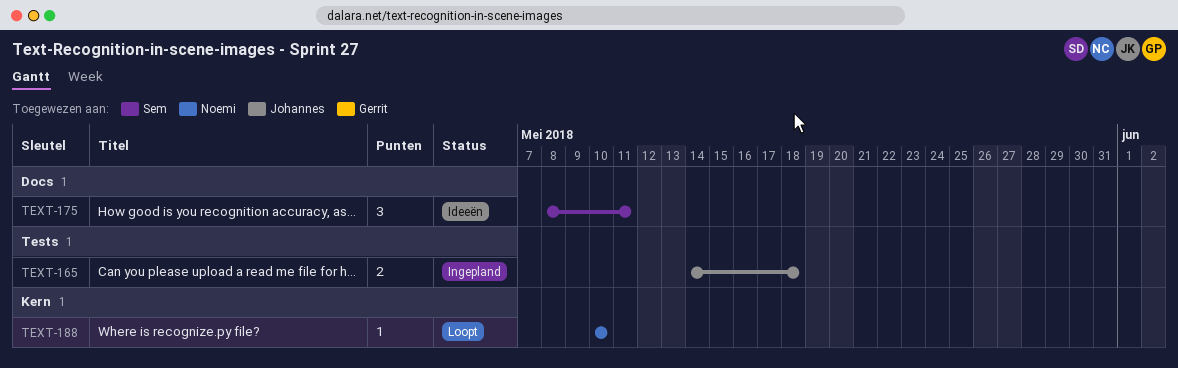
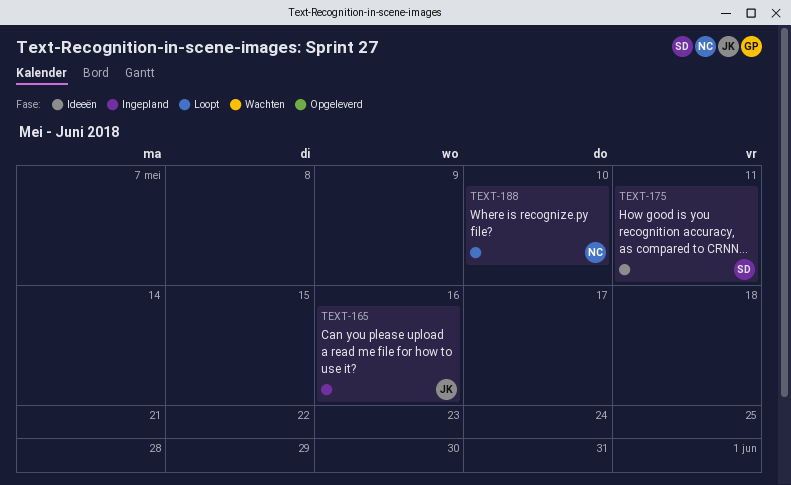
TEXT-165, due: May 18 -> May 16

